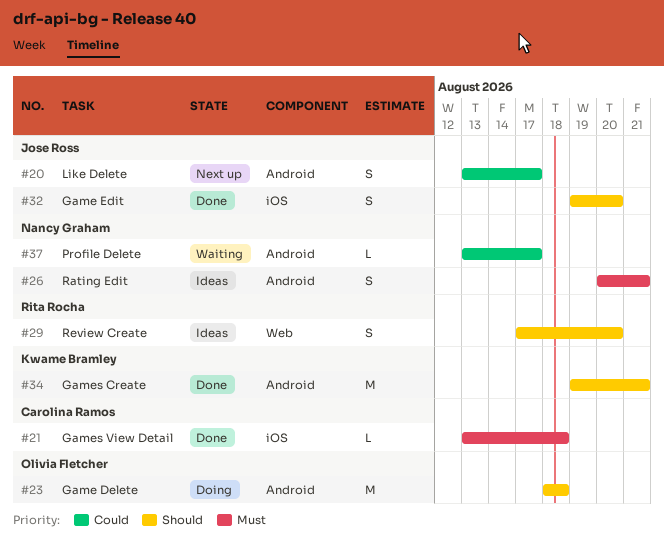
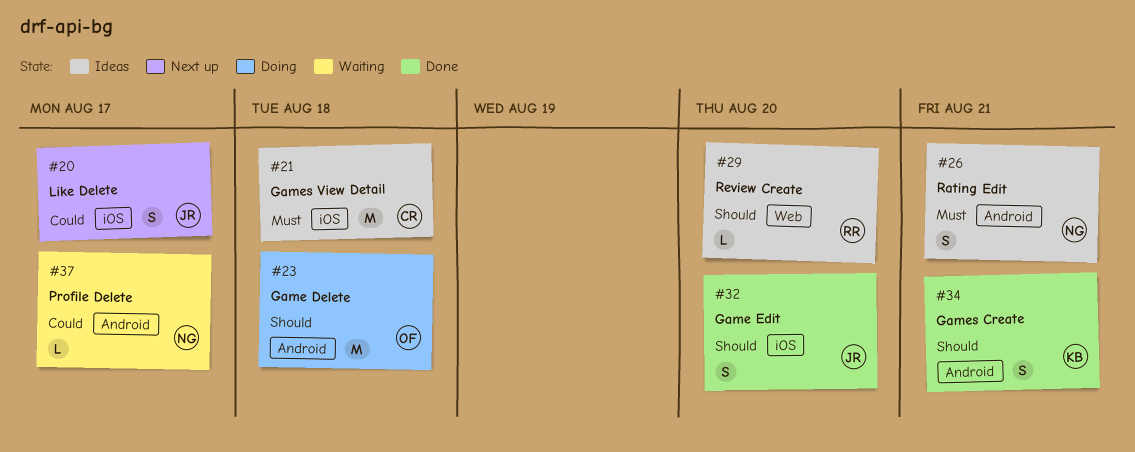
#20, label: Android -> iOS
#21, status: Done -> Ideas
#21, estimate: L -> M
#29, estimate: S -> L
#34, estimate: M -> S

